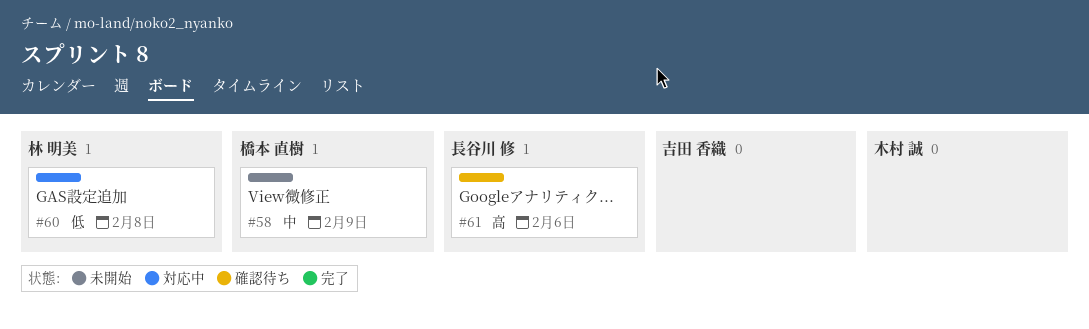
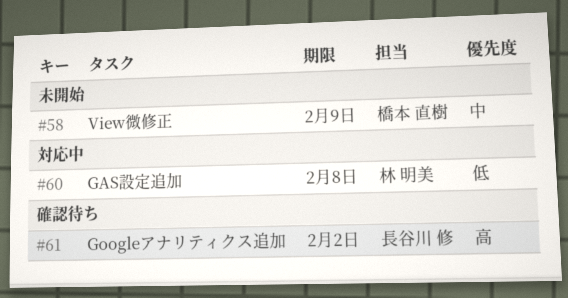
#61, due: Feb 6 -> Feb 2

